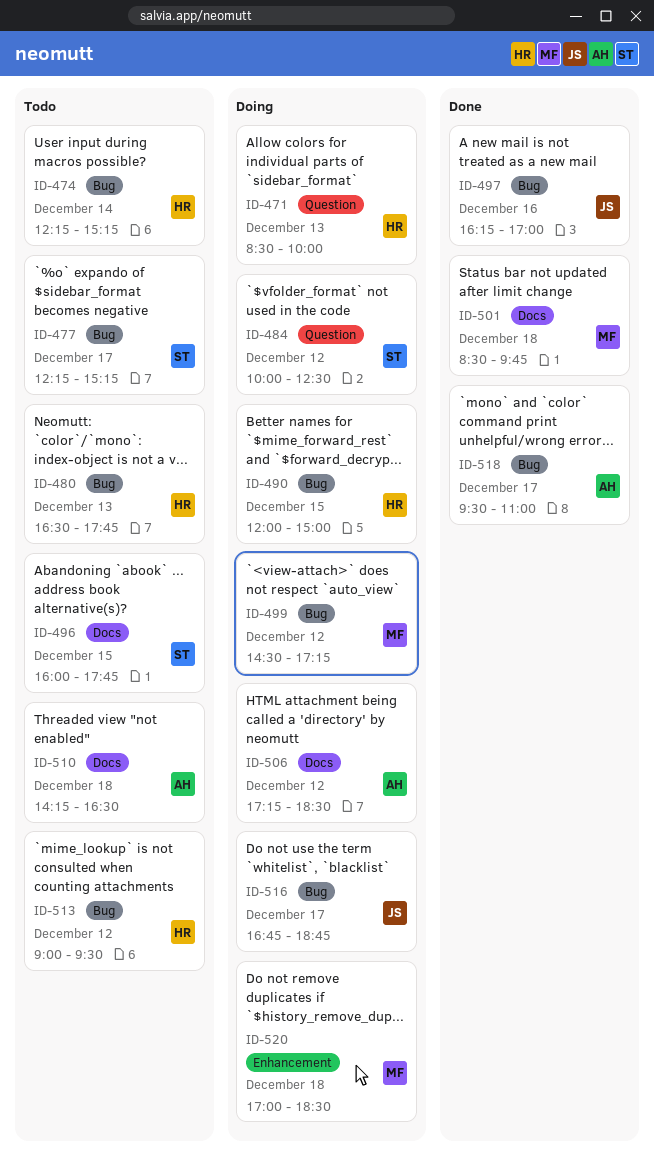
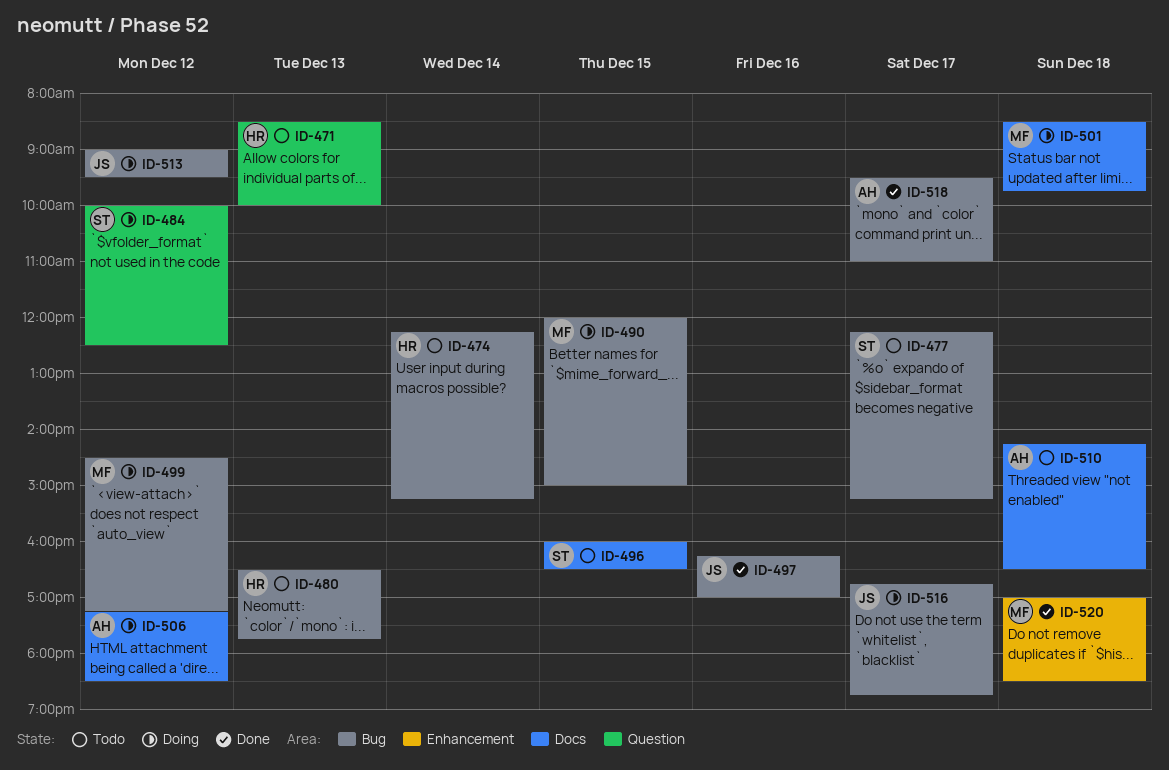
ID-471, status: Doing -> Todo
ID-490, owner: HR -> MF
ID-496, ends: 17:45 -> 16:30
ID-501, status: Done -> Doing
ID-513, status: Todo -> Doing
ID-513, owner: HR -> JS
ID-520, status: Doing -> Done

